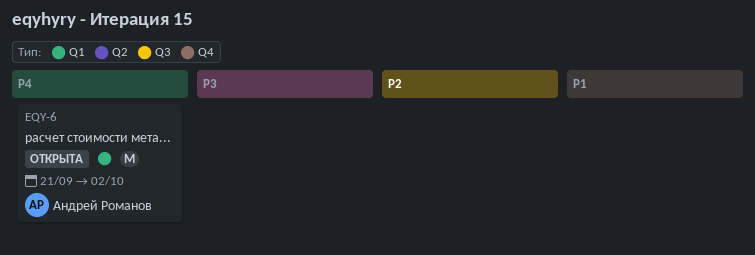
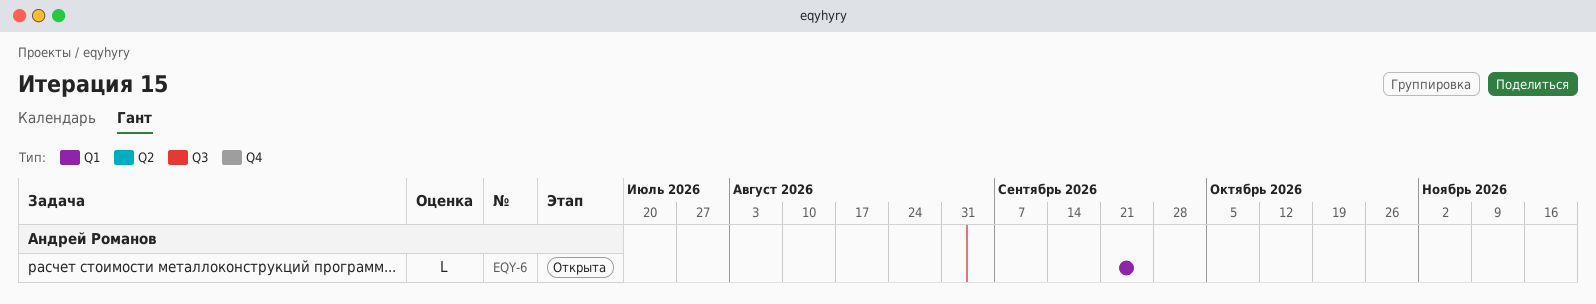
EQY-6, estimate: M -> L
EQY-6, due: Oct 2 -> Sep 25

